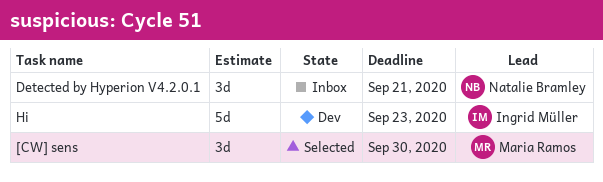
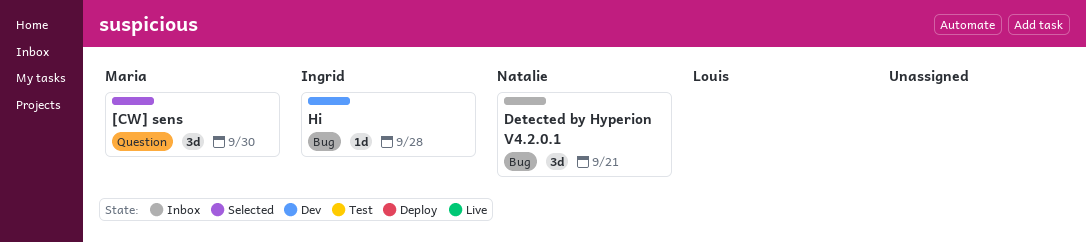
Hi, estimate: 5d -> 1d
Hi, due: Sep 23 -> Sep 28

